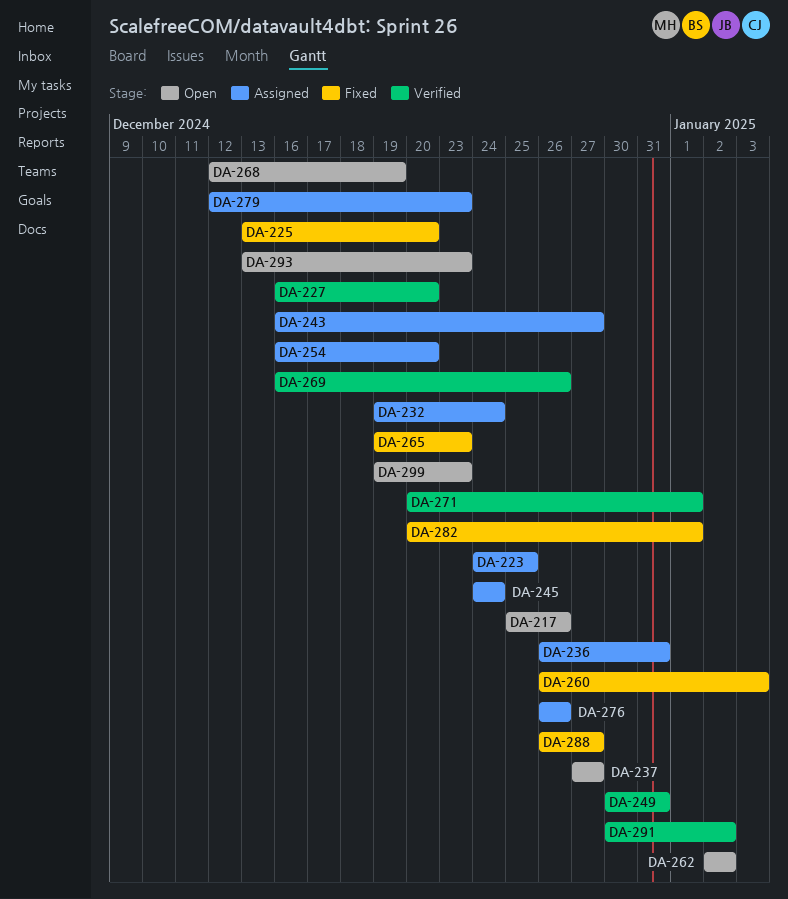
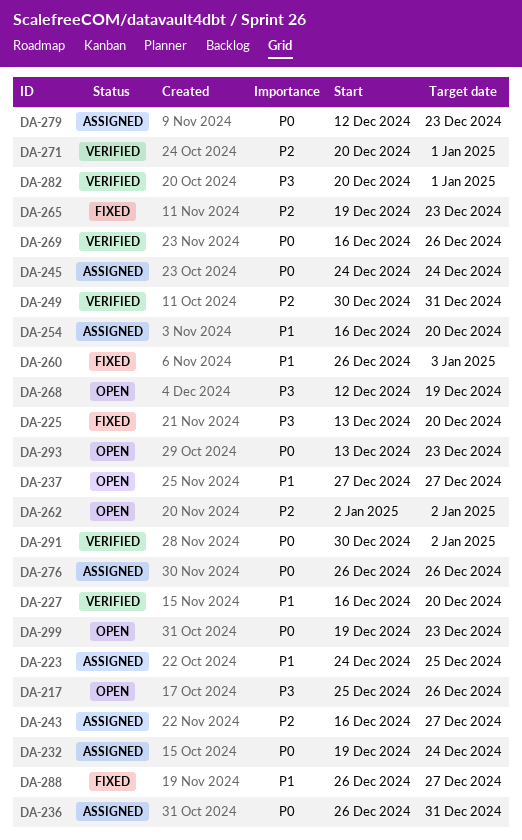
DA-282, status: Fixed -> Verified

